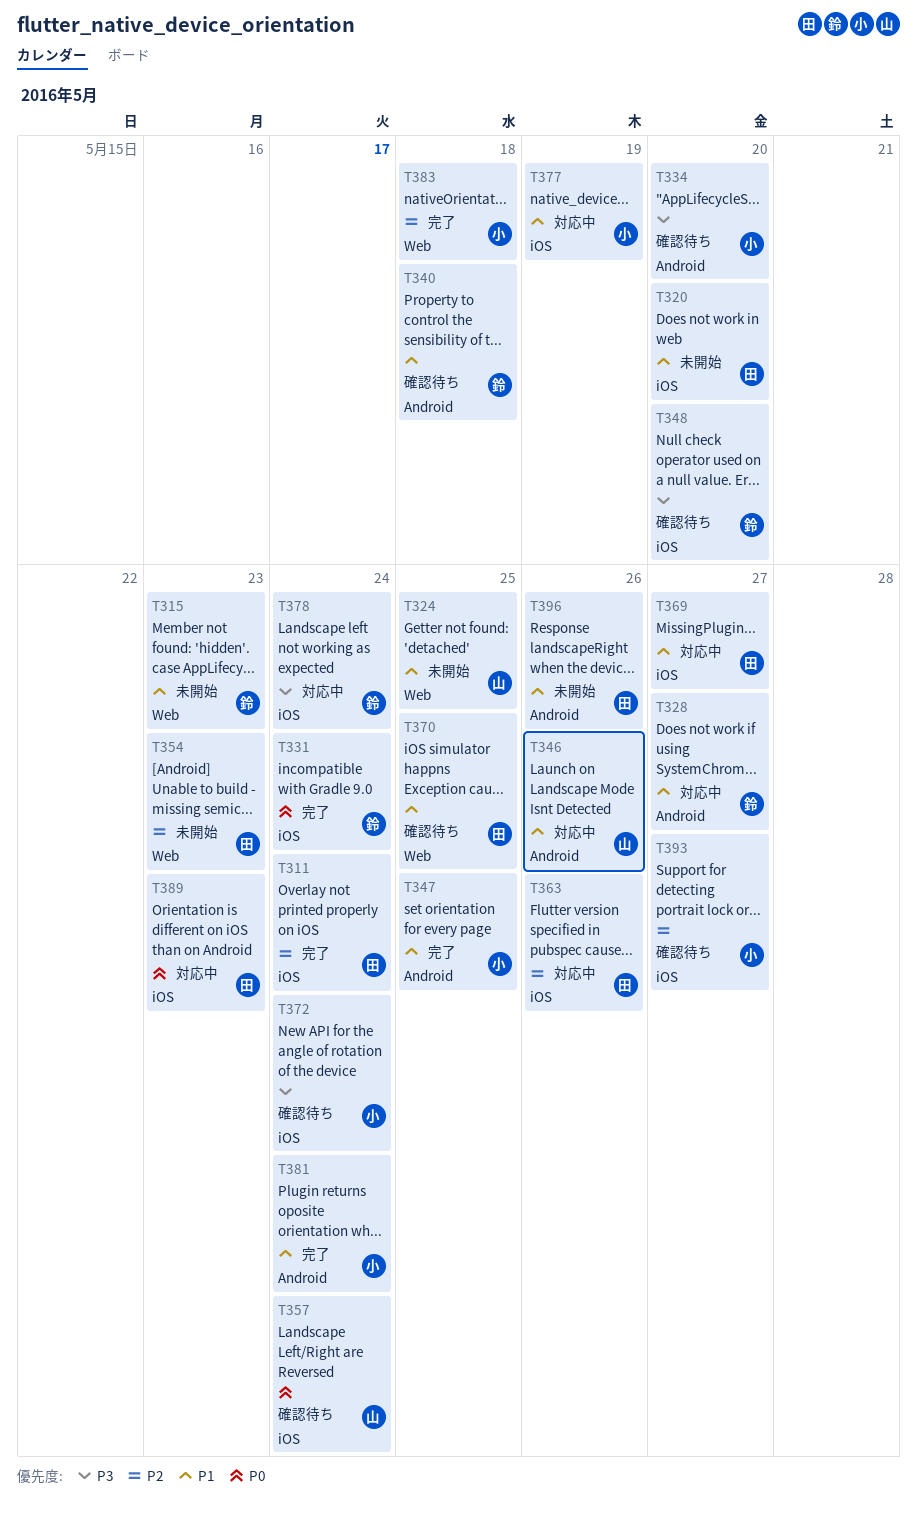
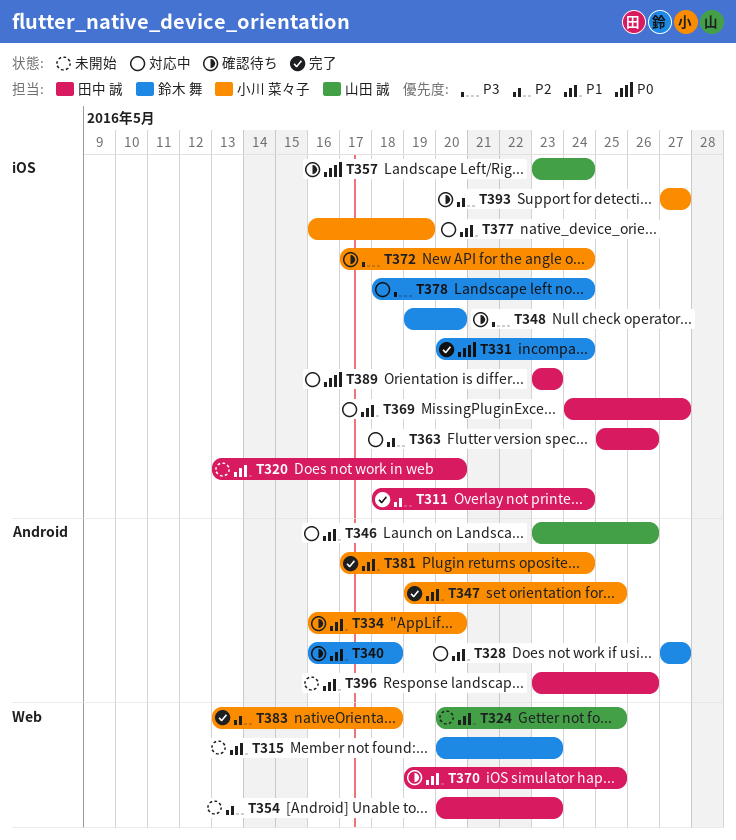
T334, priority: P3 -> P1

